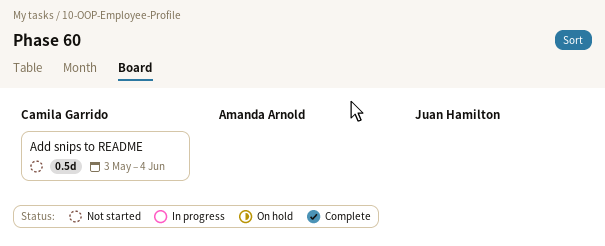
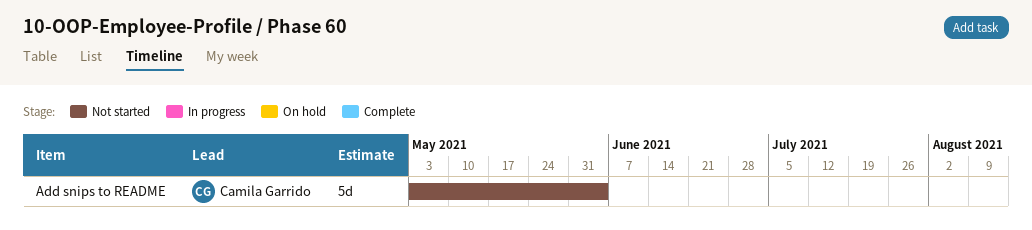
Add snips to README, estimate: 0.5d -> 5d

